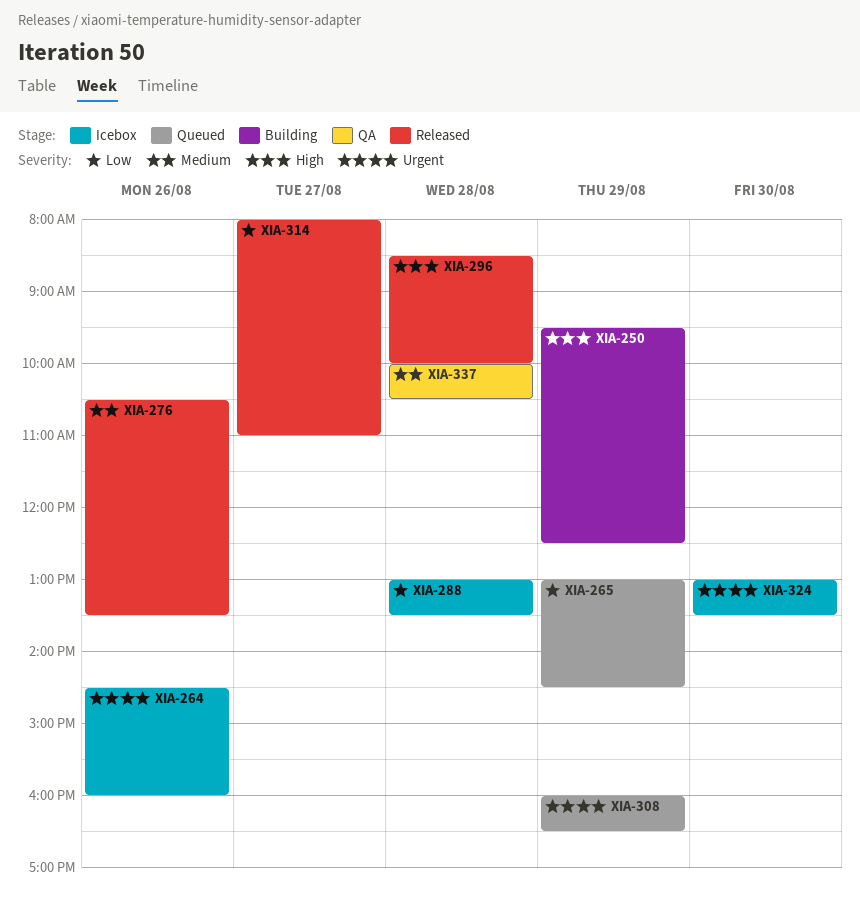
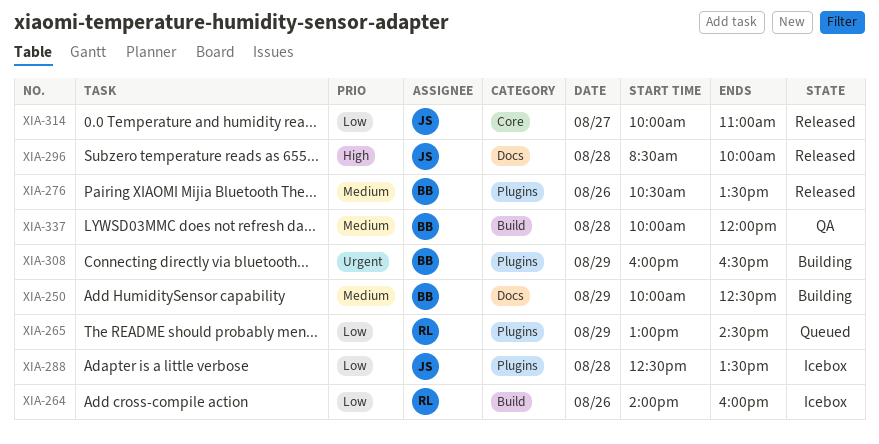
XIA-250, priority: High -> Medium
XIA-250, begins: 09:30 -> 10:00
XIA-264, priority: Urgent -> Low
XIA-264, begins: 14:30 -> 14:00
XIA-288, begins: 13:00 -> 12:30
XIA-308, status: Queued -> Building
XIA-314, begins: 08:00 -> 10:00
XIA-324: present -> none
XIA-337, ends: 10:30 -> 12:00

